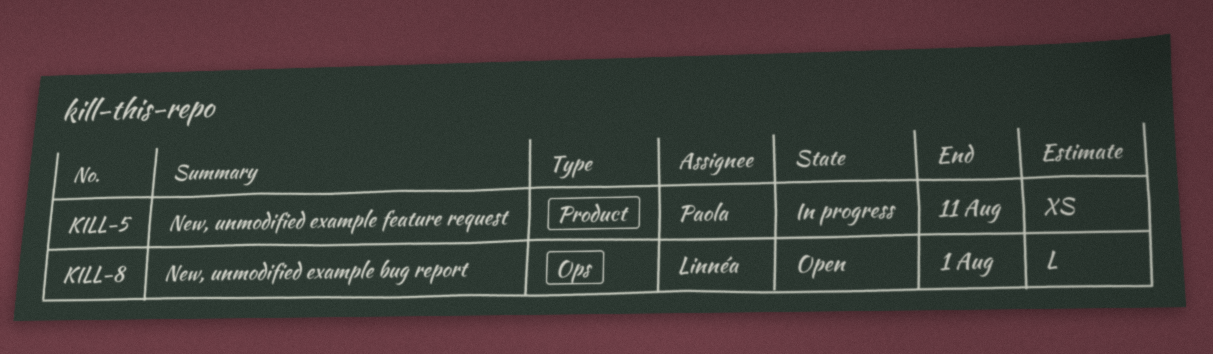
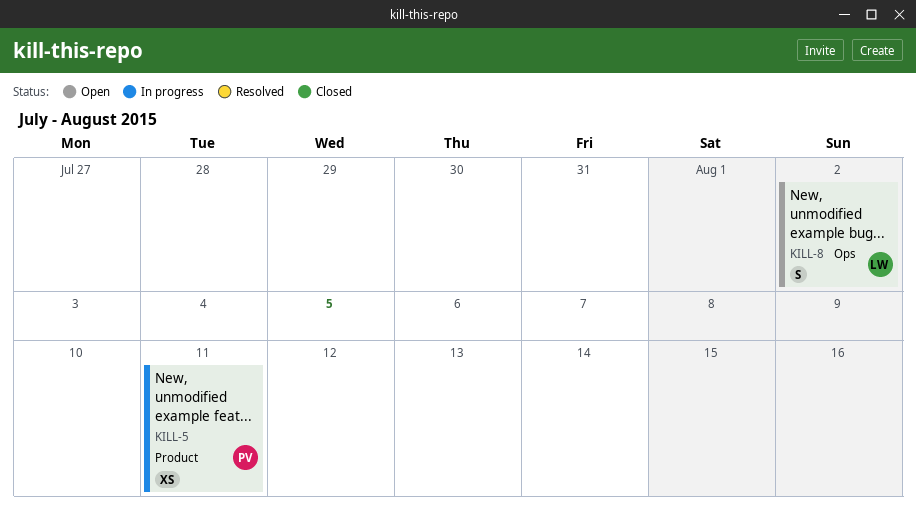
KILL-8, estimate: L -> S
KILL-8, due: Aug 1 -> Aug 2

